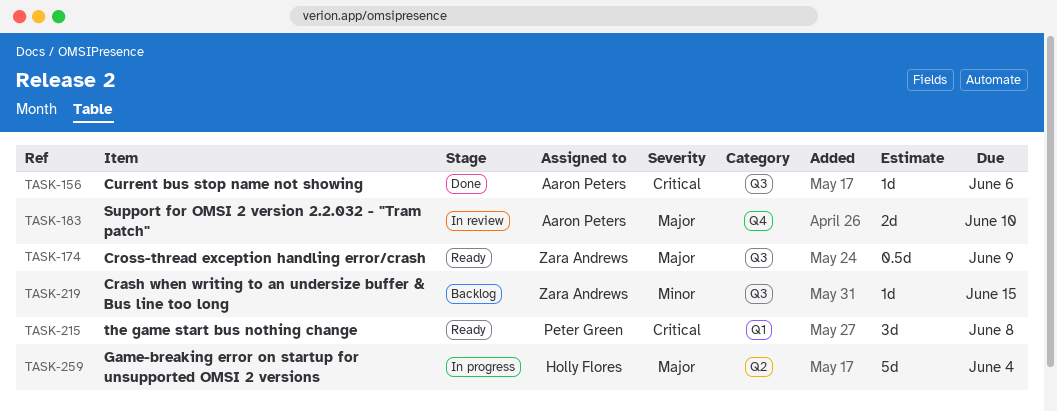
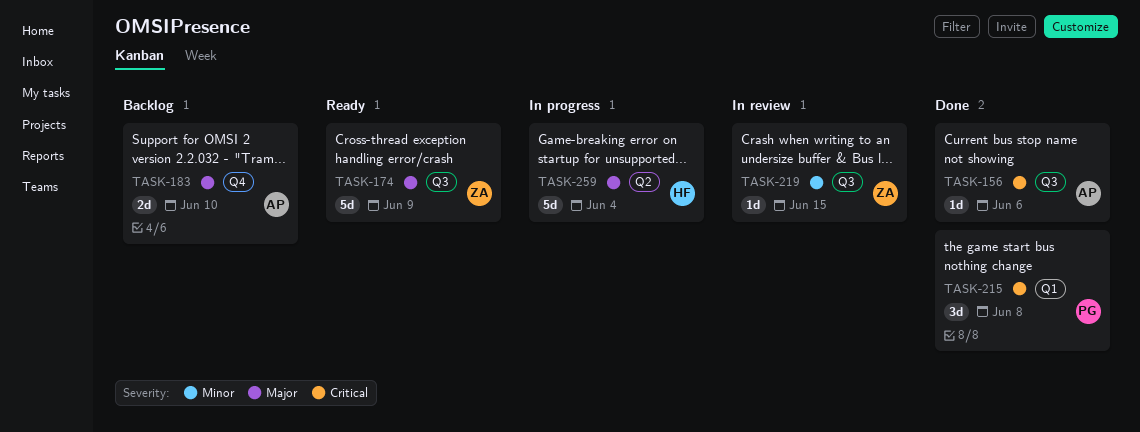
TASK-174, estimate: 0.5d -> 5d
TASK-183, status: In review -> Backlog
TASK-215, status: Ready -> Done
TASK-219, status: Backlog -> In review

